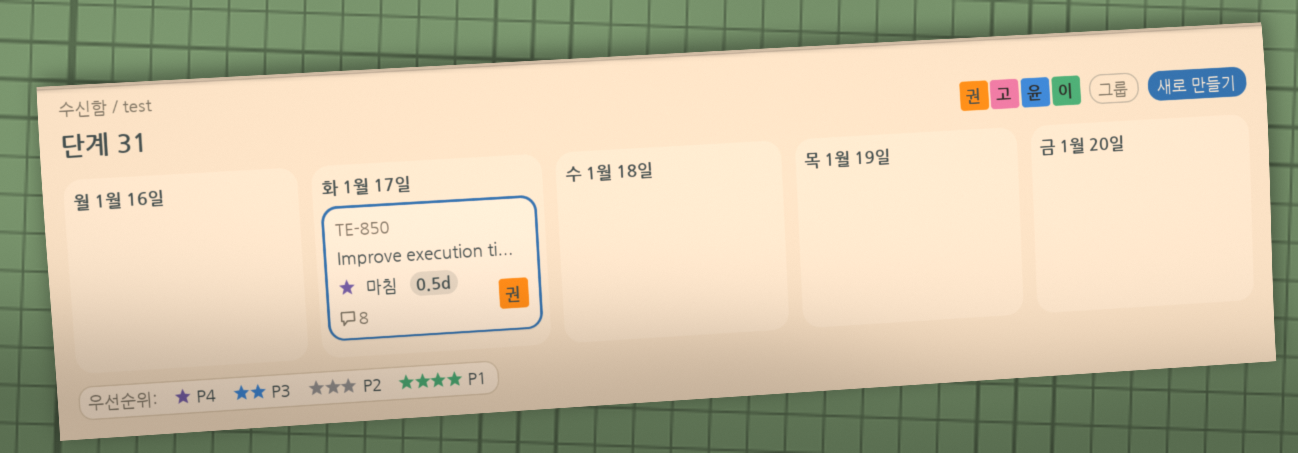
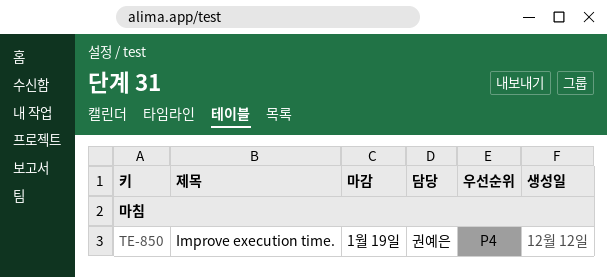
TE-850, due: Jan 17 -> Jan 19

